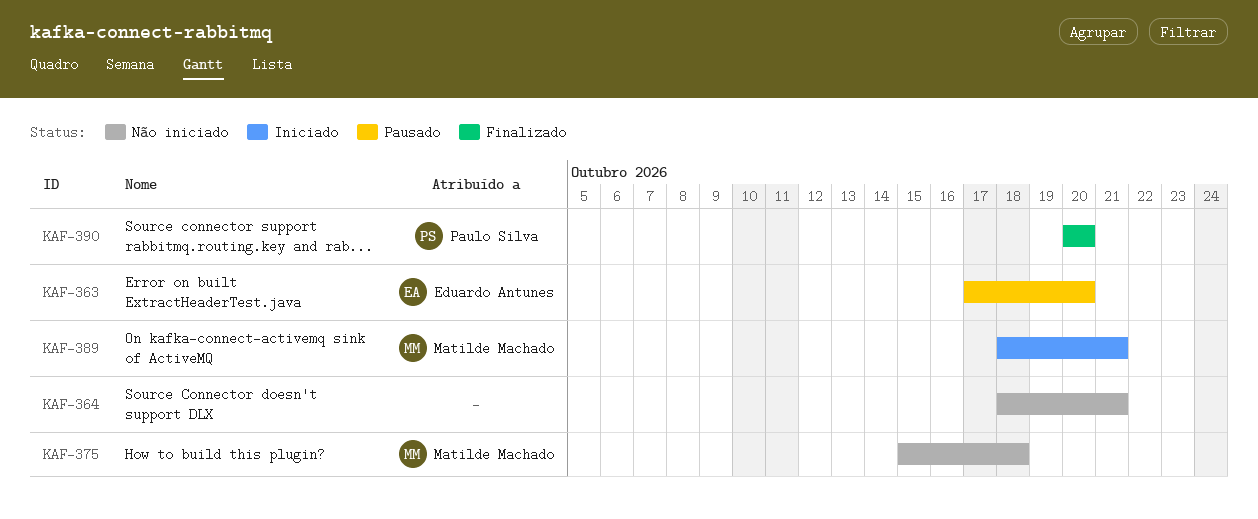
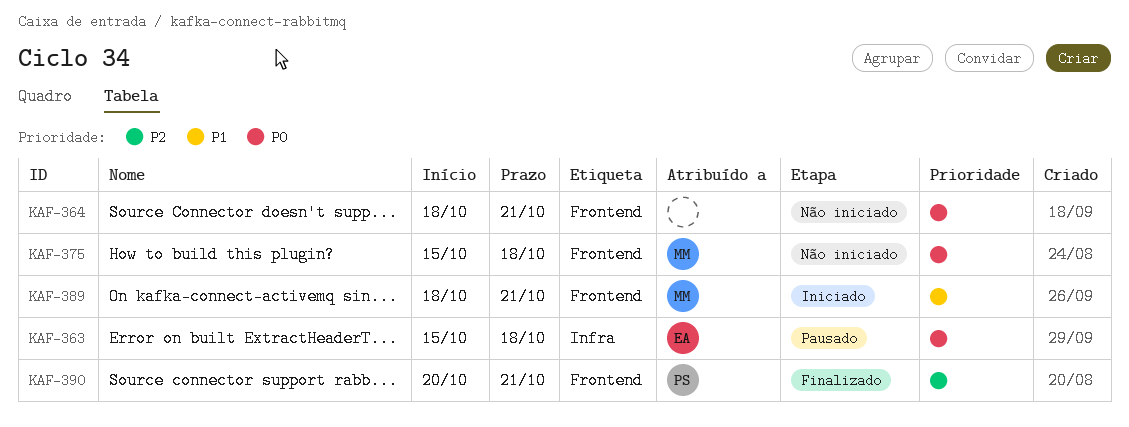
KAF-363, start: Oct 17 -> Oct 15
KAF-363, due: Oct 20 -> Oct 18
KAF-390, due: Oct 20 -> Oct 21

